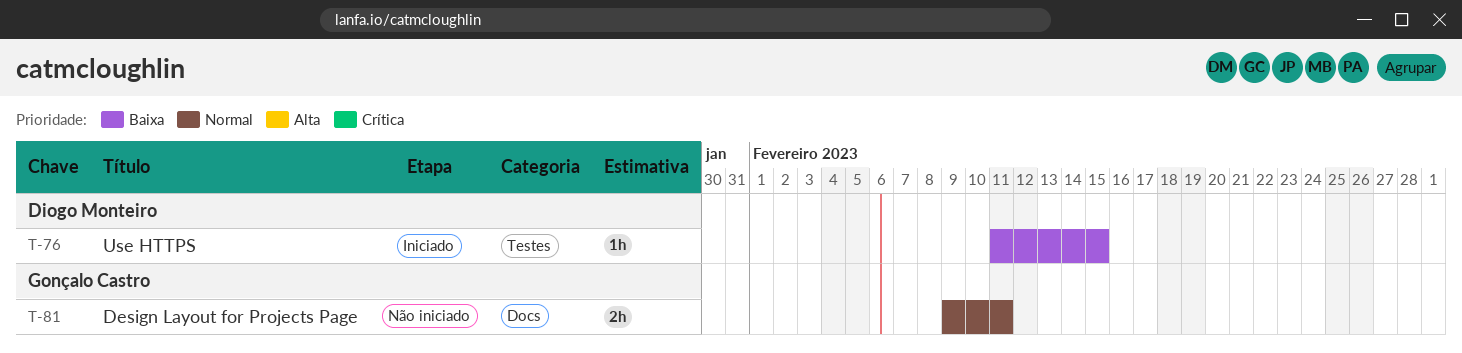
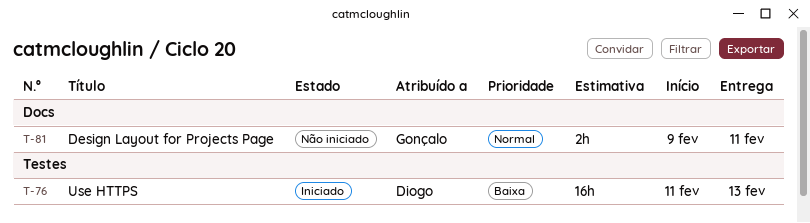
T-76, estimate: 1h -> 16h
T-76, due: Feb 15 -> Feb 13

